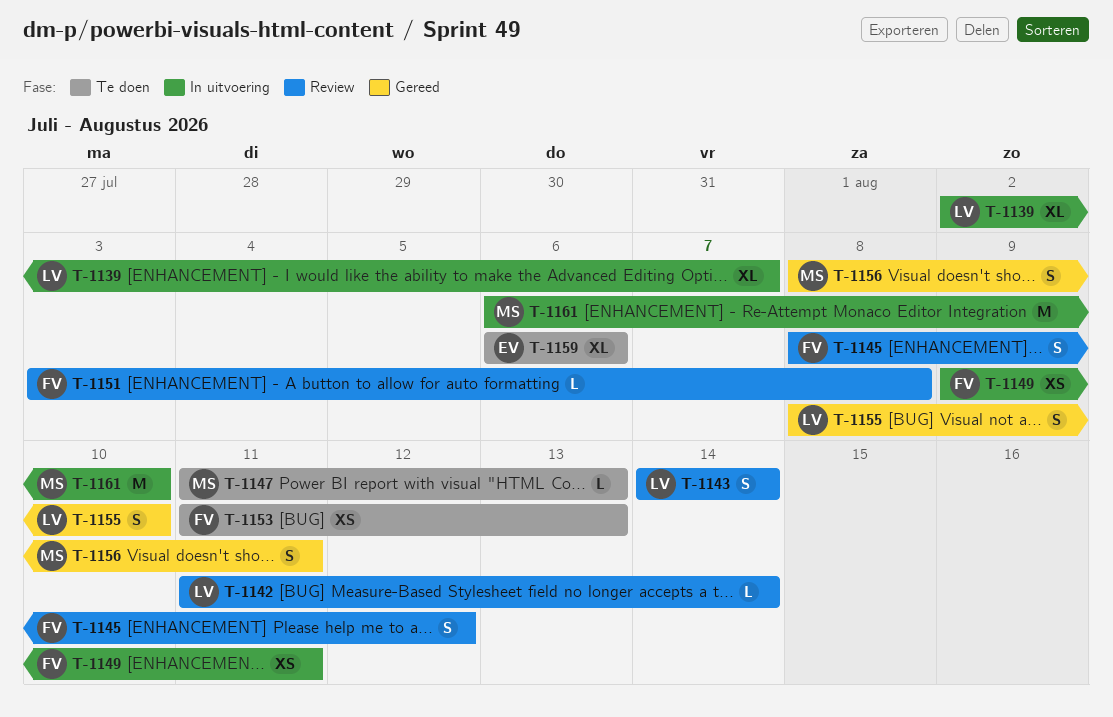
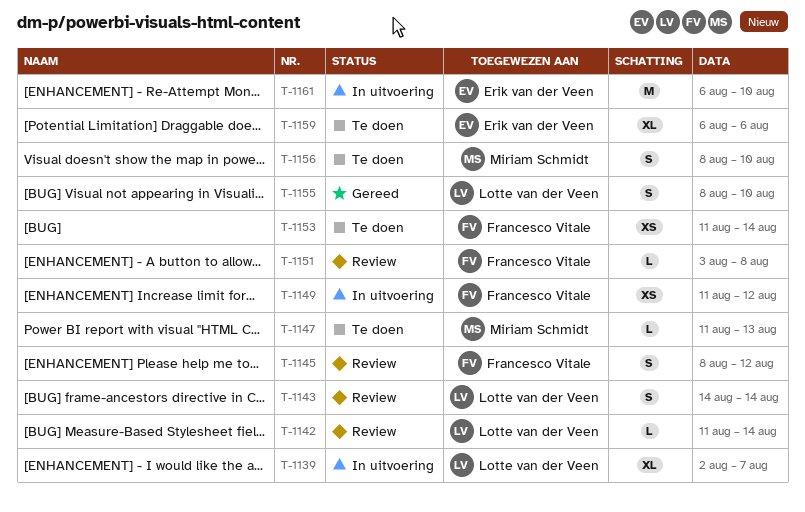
T-1149, start: Aug 9 -> Aug 11
T-1149, due: Aug 11 -> Aug 12
T-1153, due: Aug 13 -> Aug 14
T-1156, status: Gereed -> Te doen
T-1156, due: Aug 11 -> Aug 10
T-1161, owner: Miriam Schmidt -> Erik van der Veen

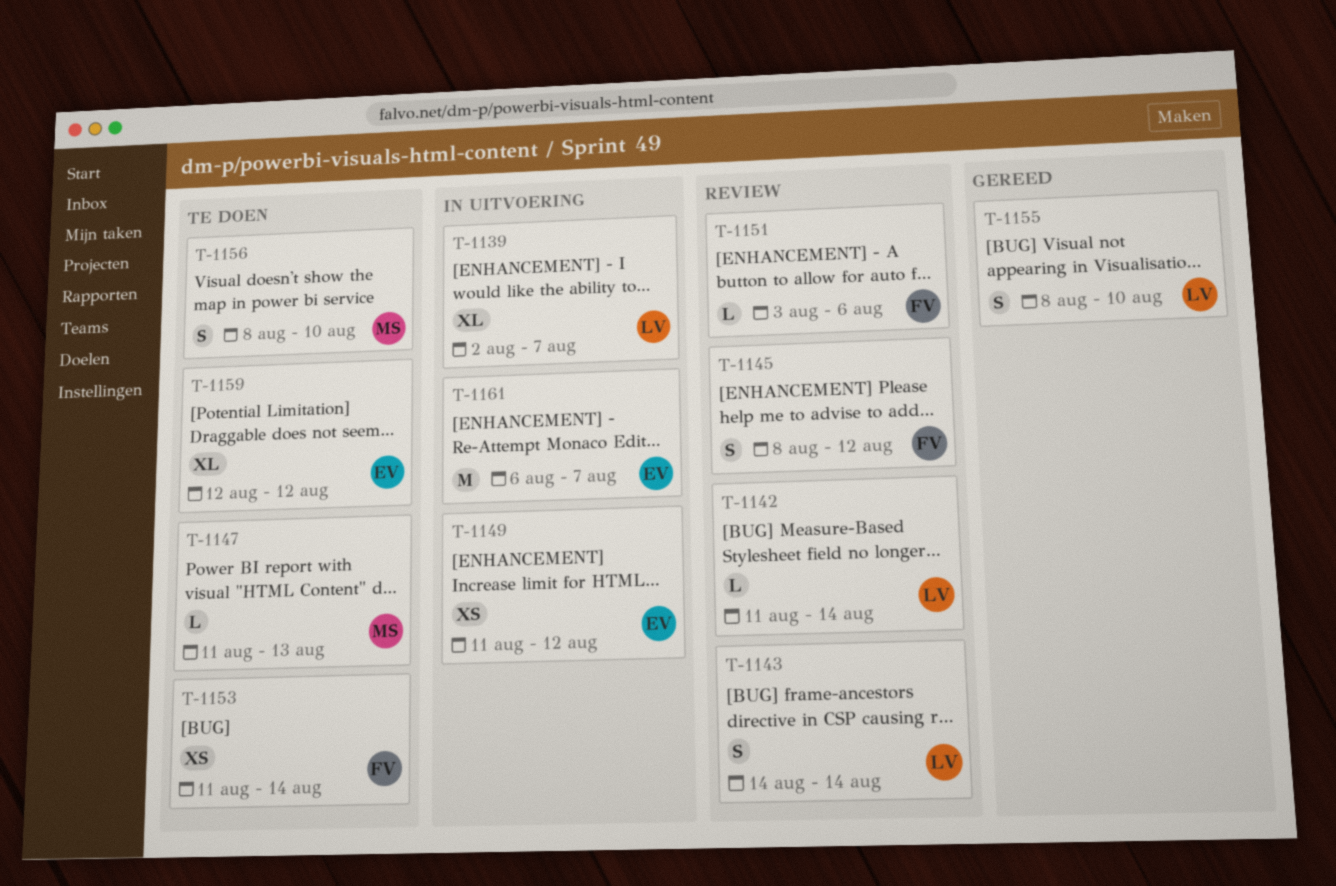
T-1149, owner: Francesco Vitale -> Erik van der Veen
T-1151, due: Aug 8 -> Aug 6
T-1159, start: Aug 6 -> Aug 12
T-1159, due: Aug 6 -> Aug 12
T-1161, due: Aug 10 -> Aug 7

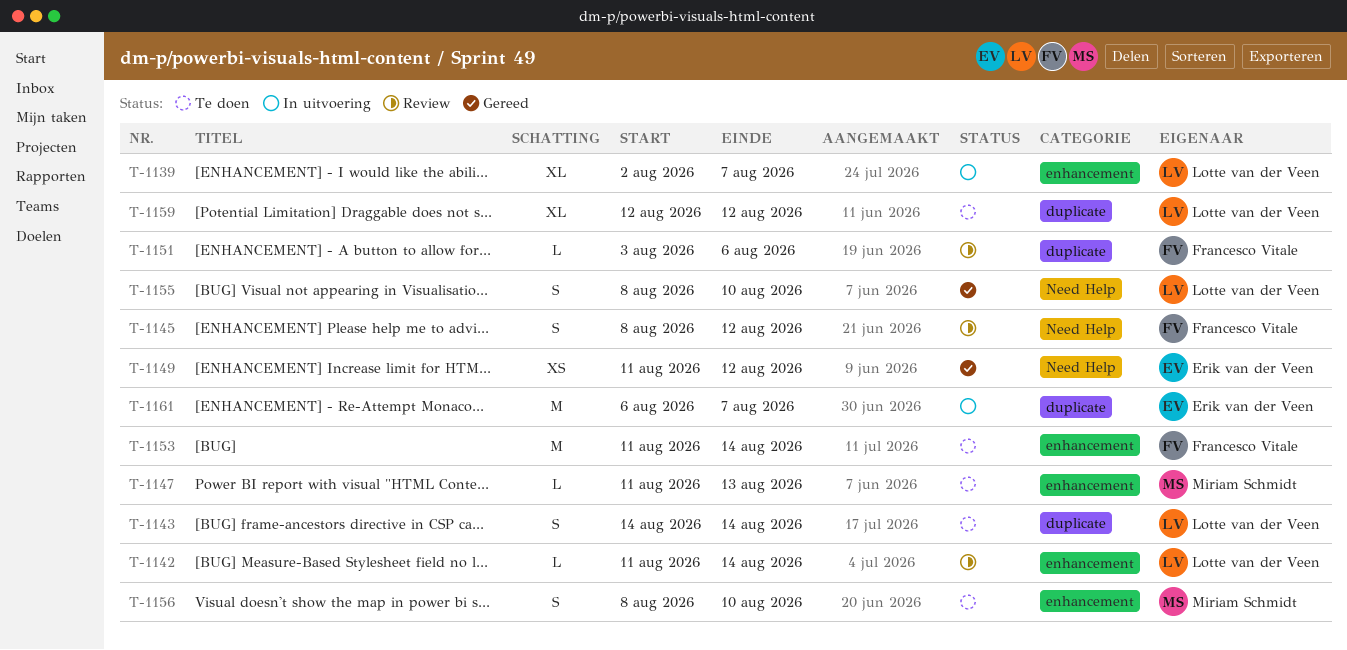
T-1143, status: Review -> Te doen
T-1149, status: In uitvoering -> Gereed
T-1153, estimate: XS -> M
T-1159, owner: Erik van der Veen -> Lotte van der Veen

